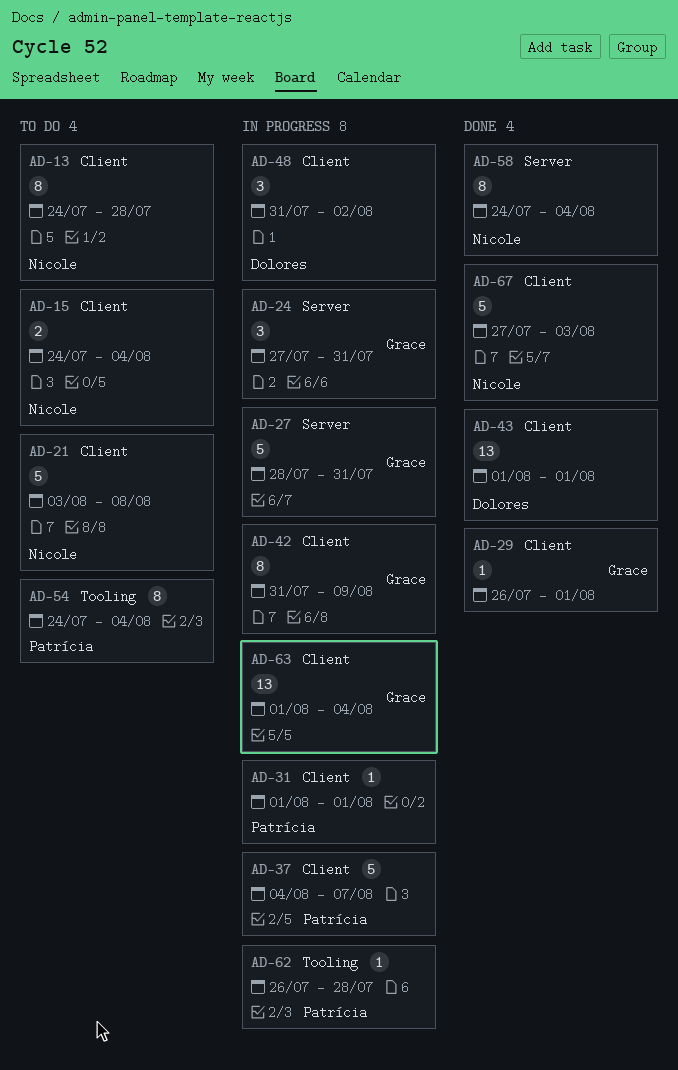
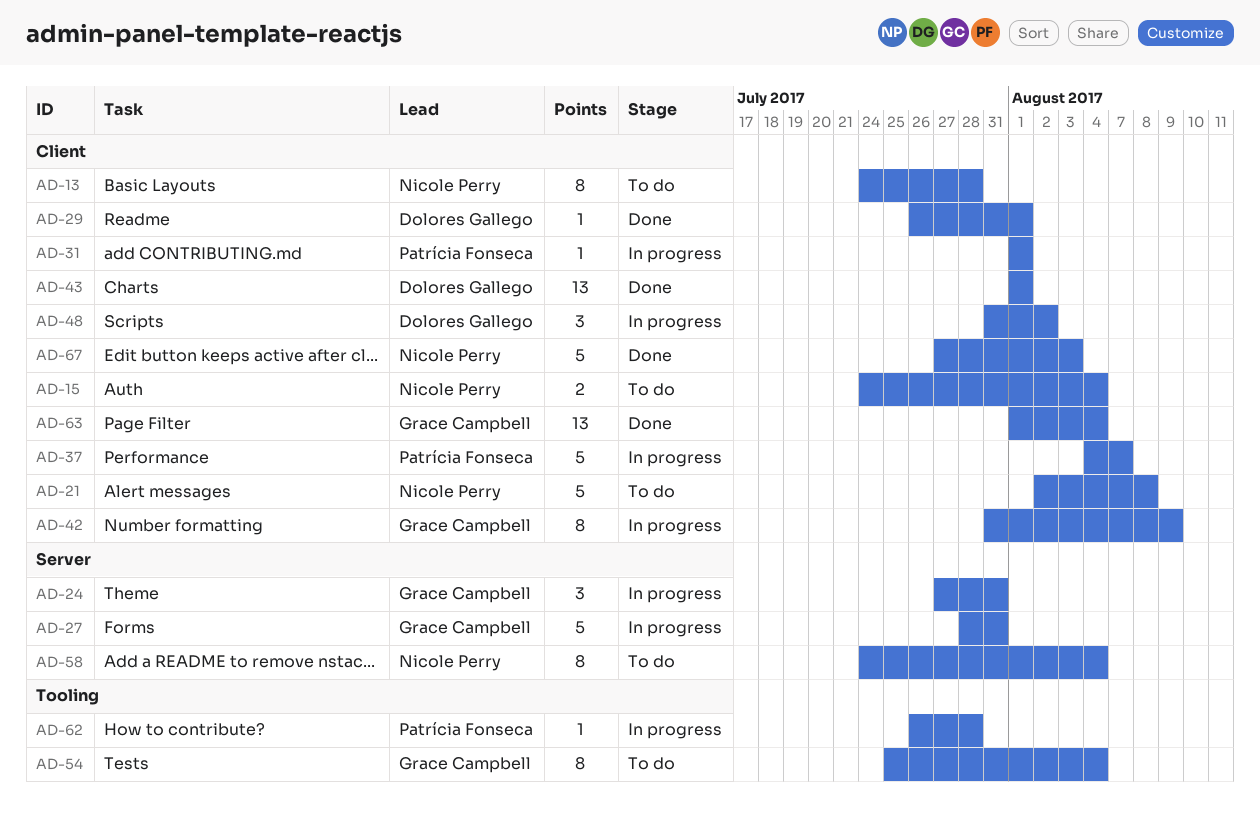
AD-21, start: Aug 3 -> Aug 2
AD-29, owner: Grace Campbell -> Dolores Gallego
AD-54, owner: Patrícia Fonseca -> Grace Campbell
AD-54, start: Jul 24 -> Jul 25
AD-58, status: Done -> To do
AD-63, status: In progress -> Done

